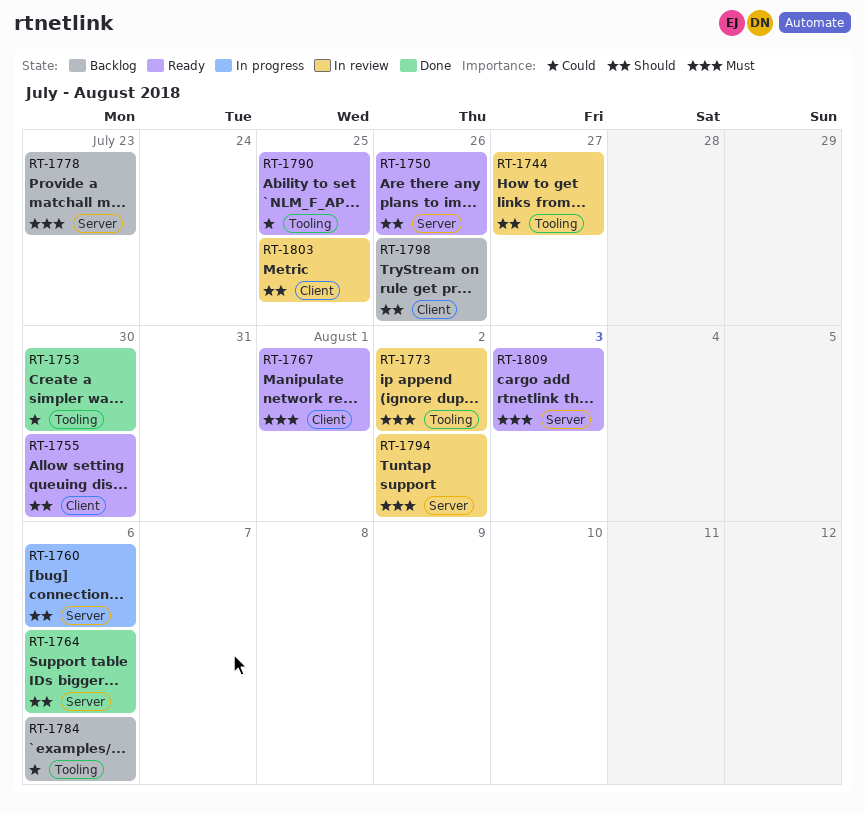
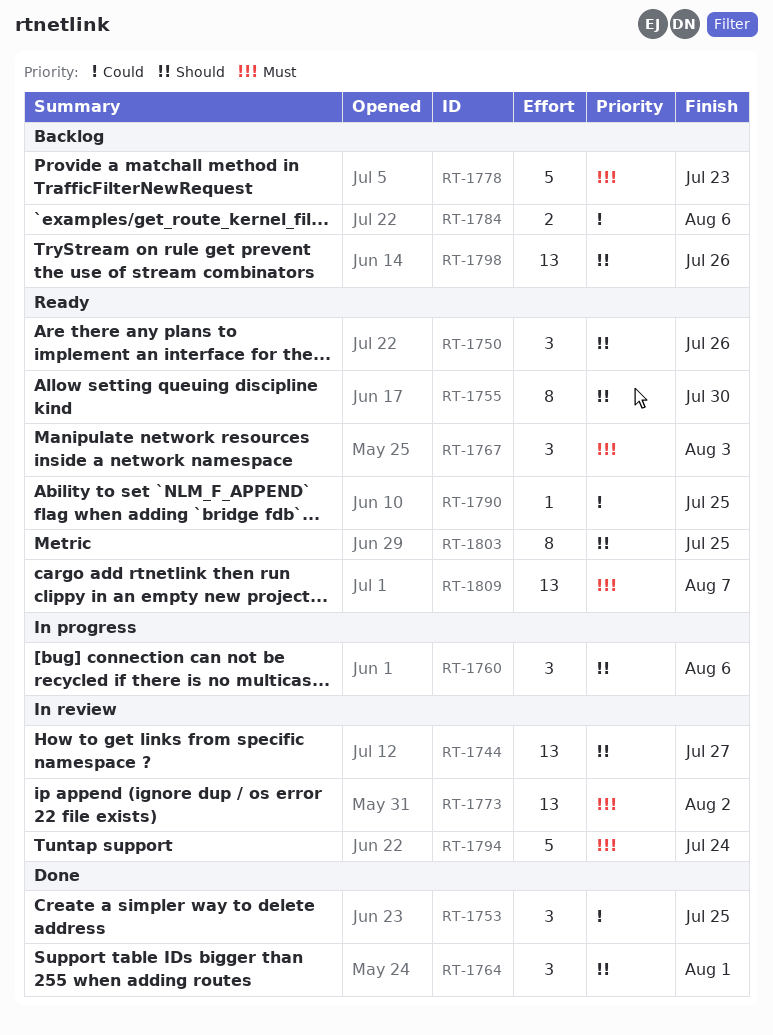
RT-1753, due: Jul 30 -> Jul 25
RT-1764, due: Aug 6 -> Aug 1
RT-1767, due: Aug 1 -> Aug 3
RT-1794, due: Aug 2 -> Jul 24
RT-1803, status: In review -> Ready
RT-1809, due: Aug 3 -> Aug 7

